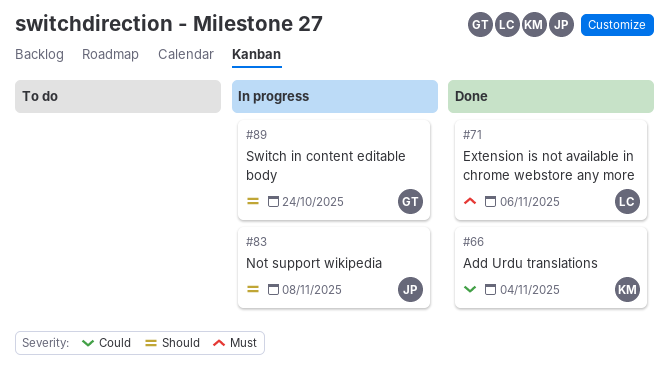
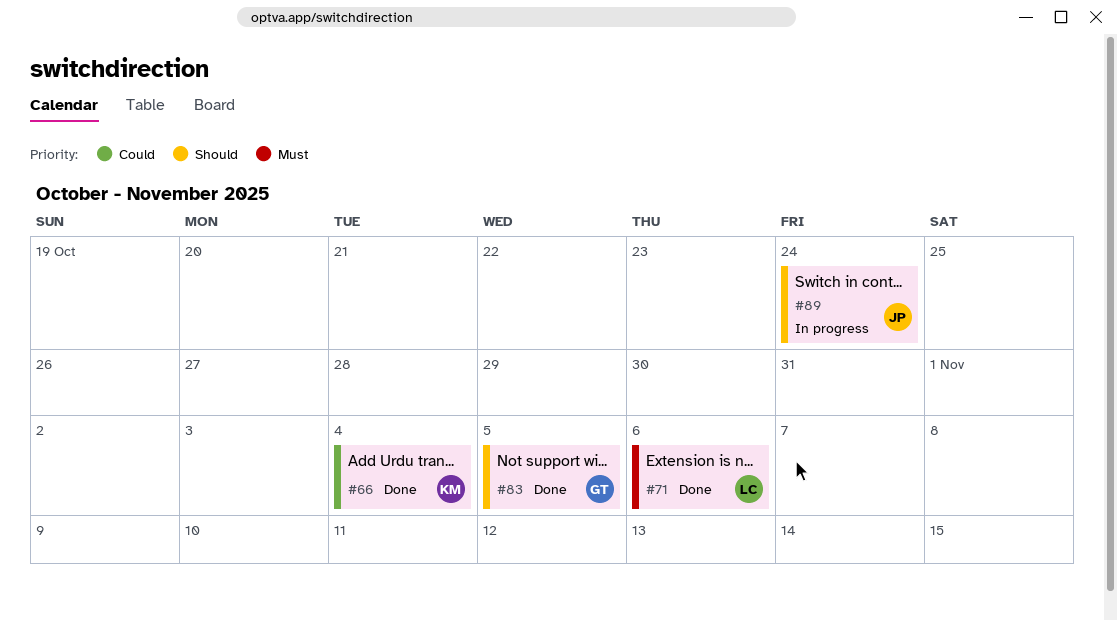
#83, status: In progress -> Done
#83, owner: JP -> GT
#83, due: Nov 8 -> Nov 5
#89, owner: GT -> JP

